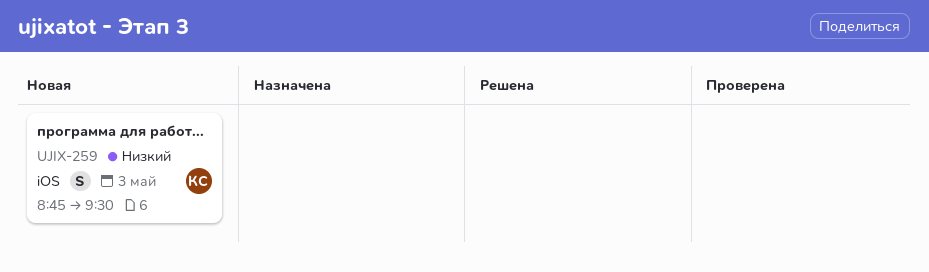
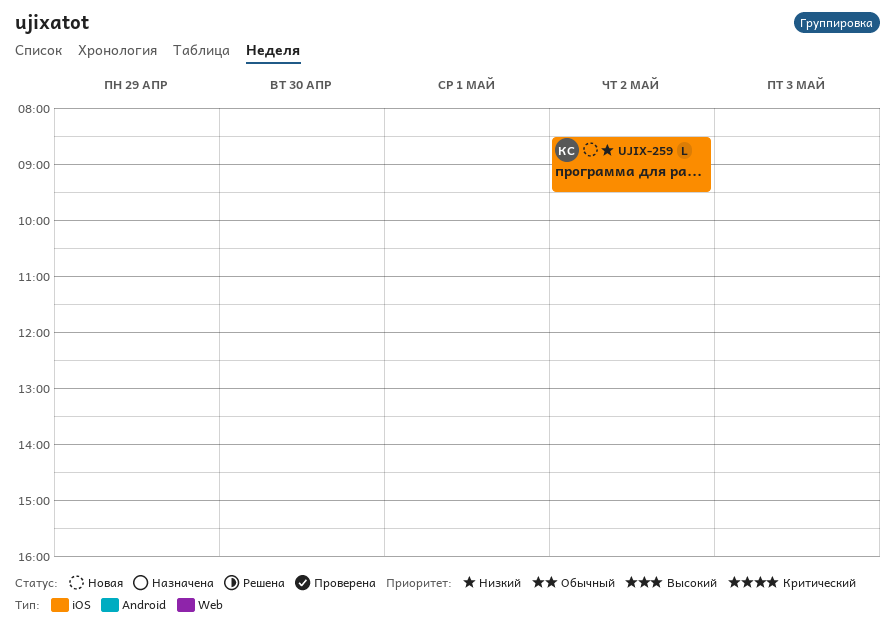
UJIX-259, estimate: S -> L
UJIX-259, day: May 3 -> May 2
UJIX-259, begins: 08:45 -> 08:30

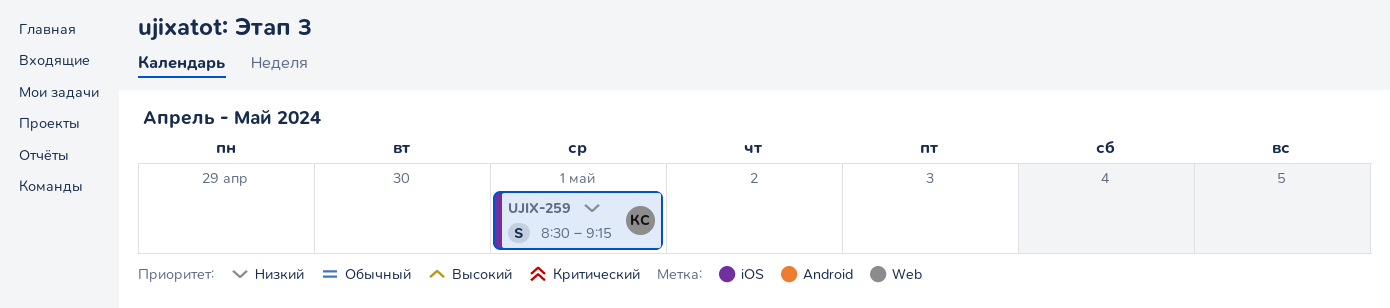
UJIX-259, estimate: L -> S
UJIX-259, day: May 2 -> May 1
UJIX-259, ends: 09:30 -> 09:15

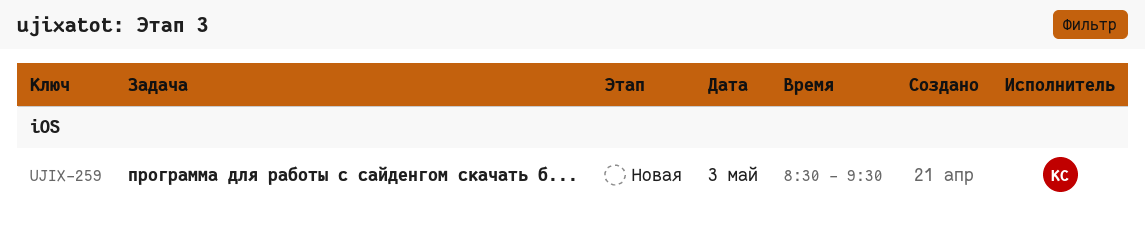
UJIX-259, day: May 1 -> May 3
UJIX-259, ends: 09:15 -> 09:30

